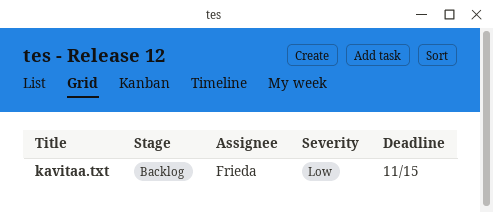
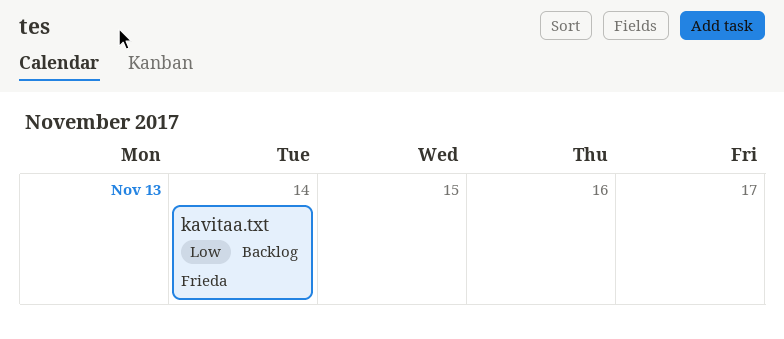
kavitaa.txt, due: Nov 15 -> Nov 14

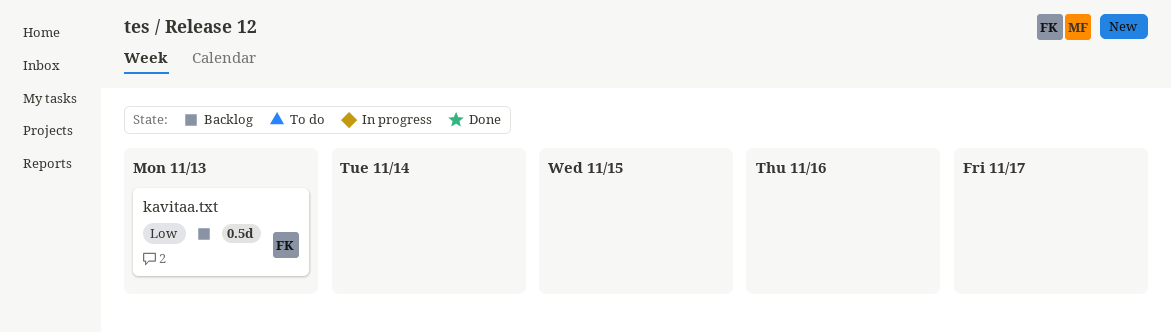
kavitaa.txt, due: Nov 14 -> Nov 13

